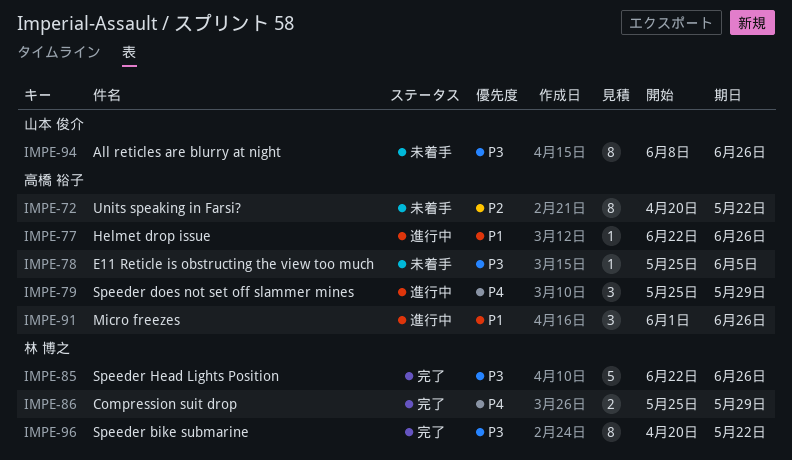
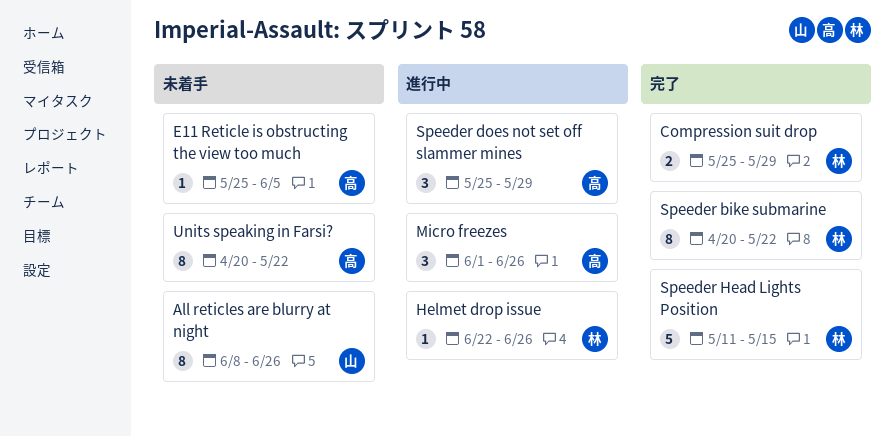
Helmet drop issue, owner: 高橋 裕子 -> 林 博之
Speeder Head Lights Position, start: Jun 22 -> May 11
Speeder Head Lights Position, due: Jun 26 -> May 15

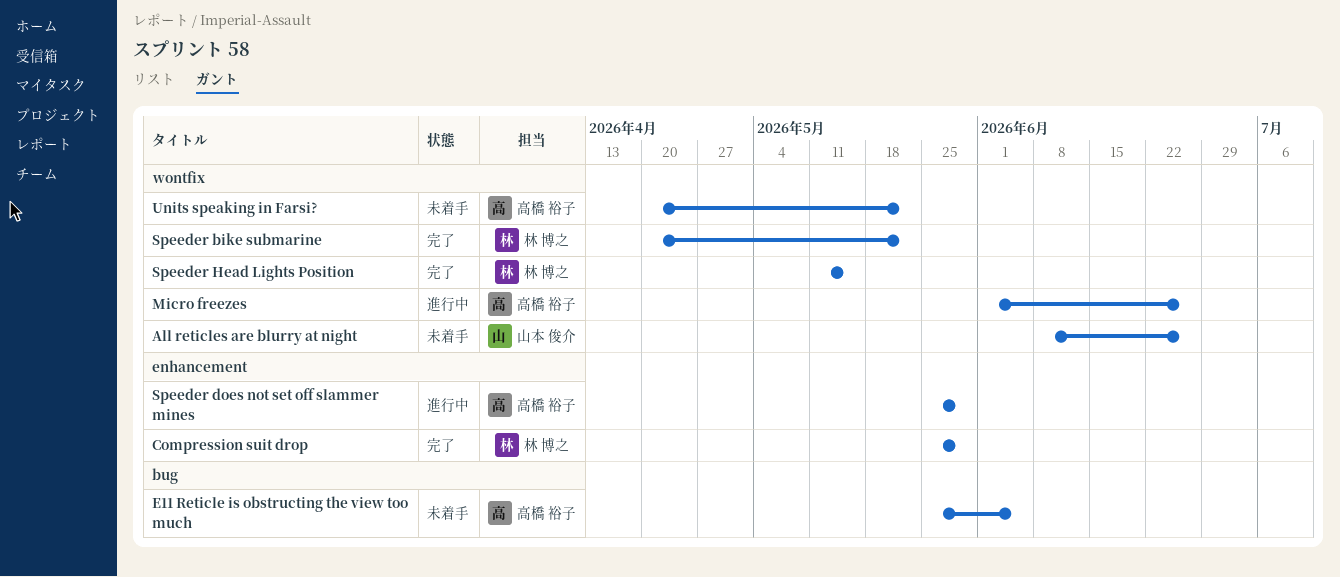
Helmet drop issue: present -> none

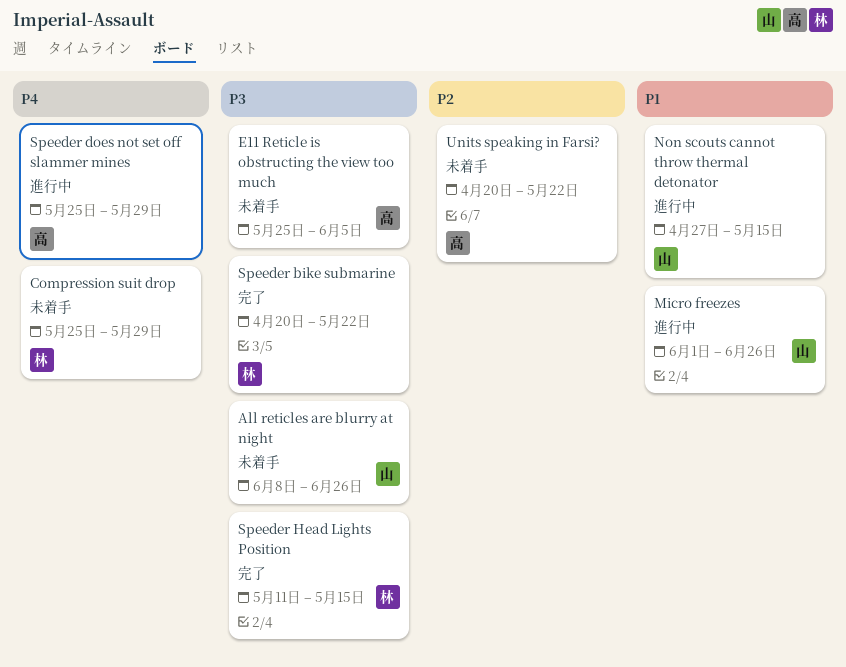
Compression suit drop, status: 完了 -> 未着手
Micro freezes, owner: 高橋 裕子 -> 山本 俊介
Non scouts cannot throw thermal detonator: none -> present

